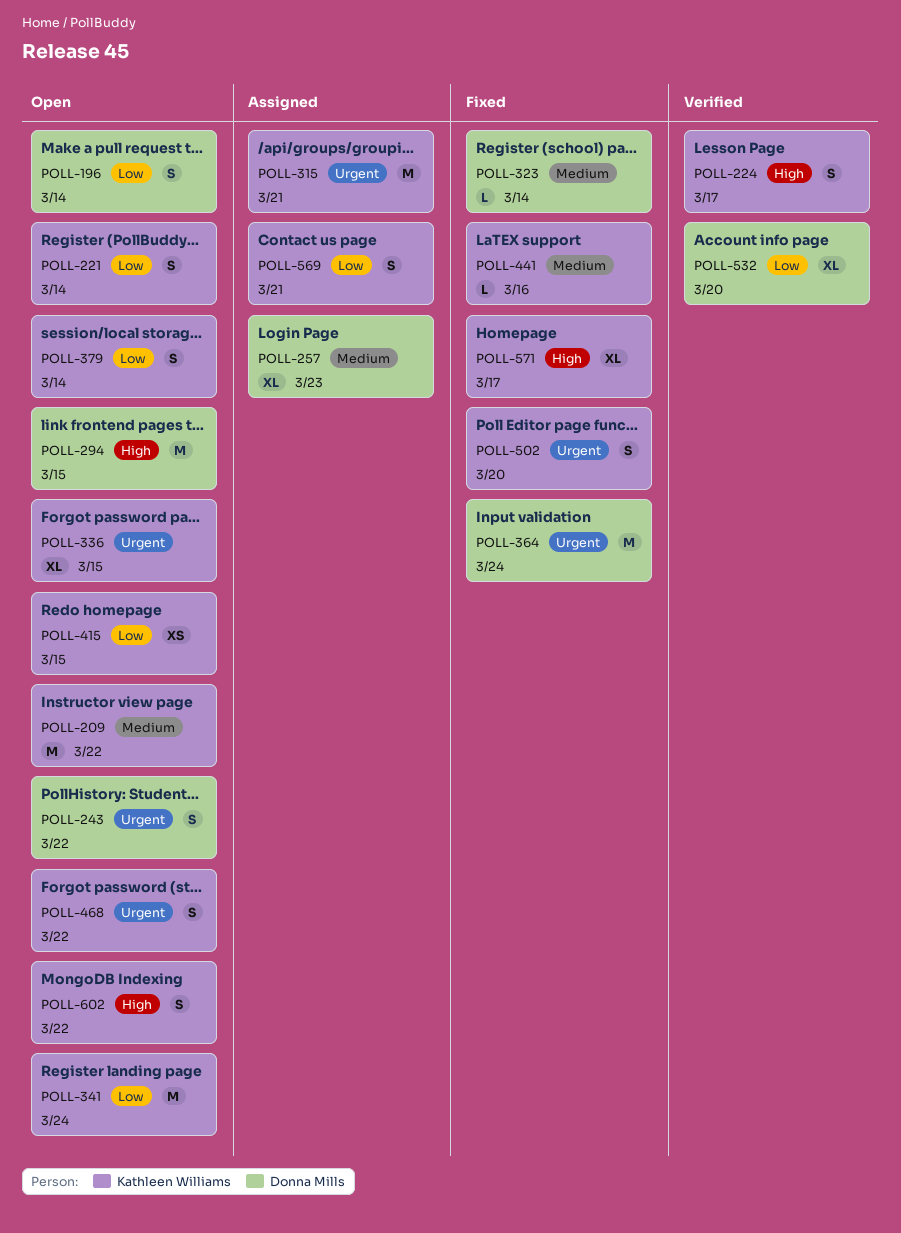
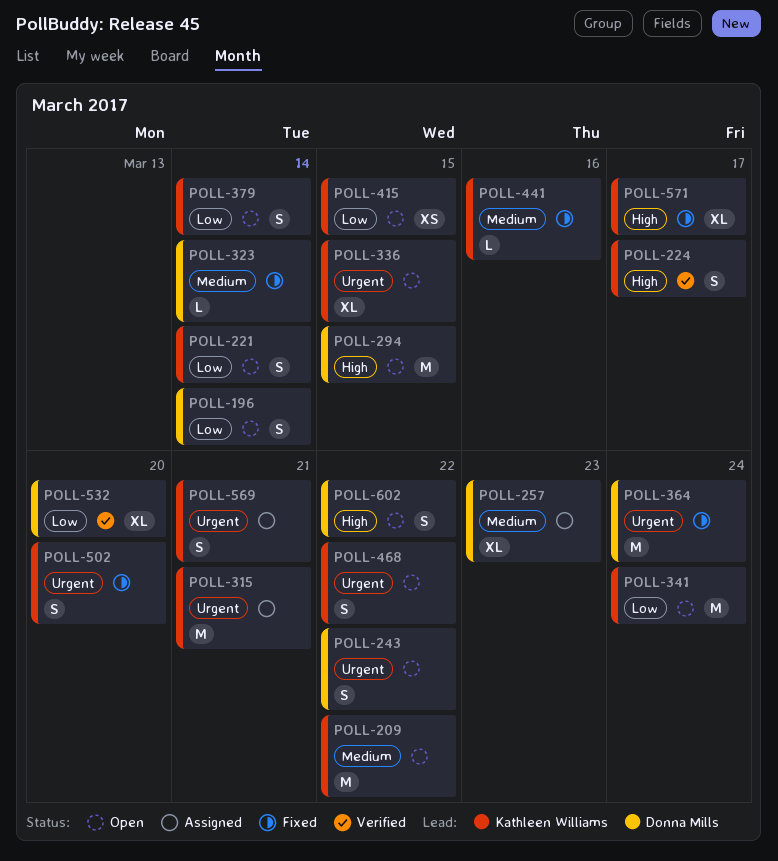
POLL-569, priority: Low -> Urgent
POLL-602, owner: Kathleen Williams -> Donna Mills

